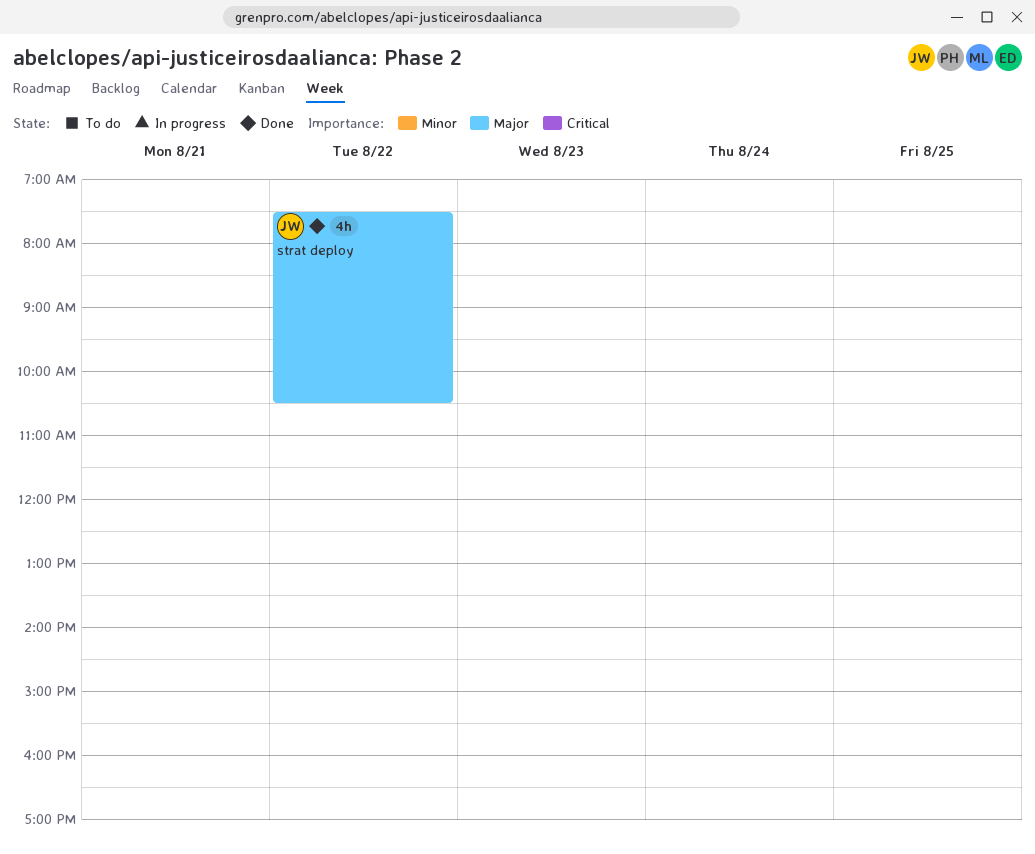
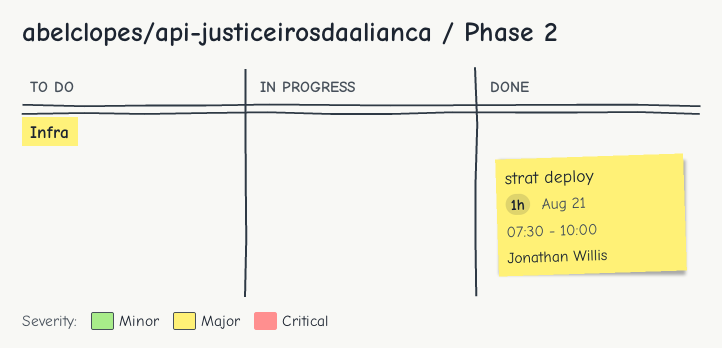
strat deploy, estimate: 4h -> 1h
strat deploy, day: Aug 22 -> Aug 21
strat deploy, ends: 10:30 -> 10:00

